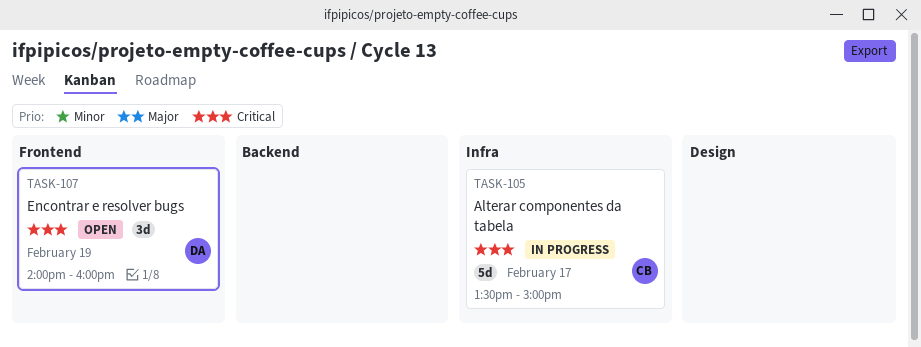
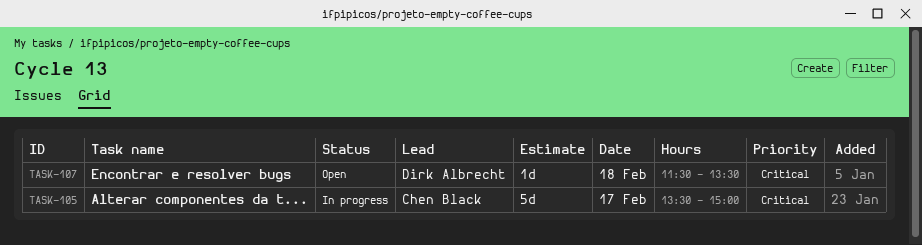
TASK-107, estimate: 3d -> 1d
TASK-107, day: Feb 19 -> Feb 18
TASK-107, begins: 14:00 -> 11:30
TASK-107, ends: 16:00 -> 13:30

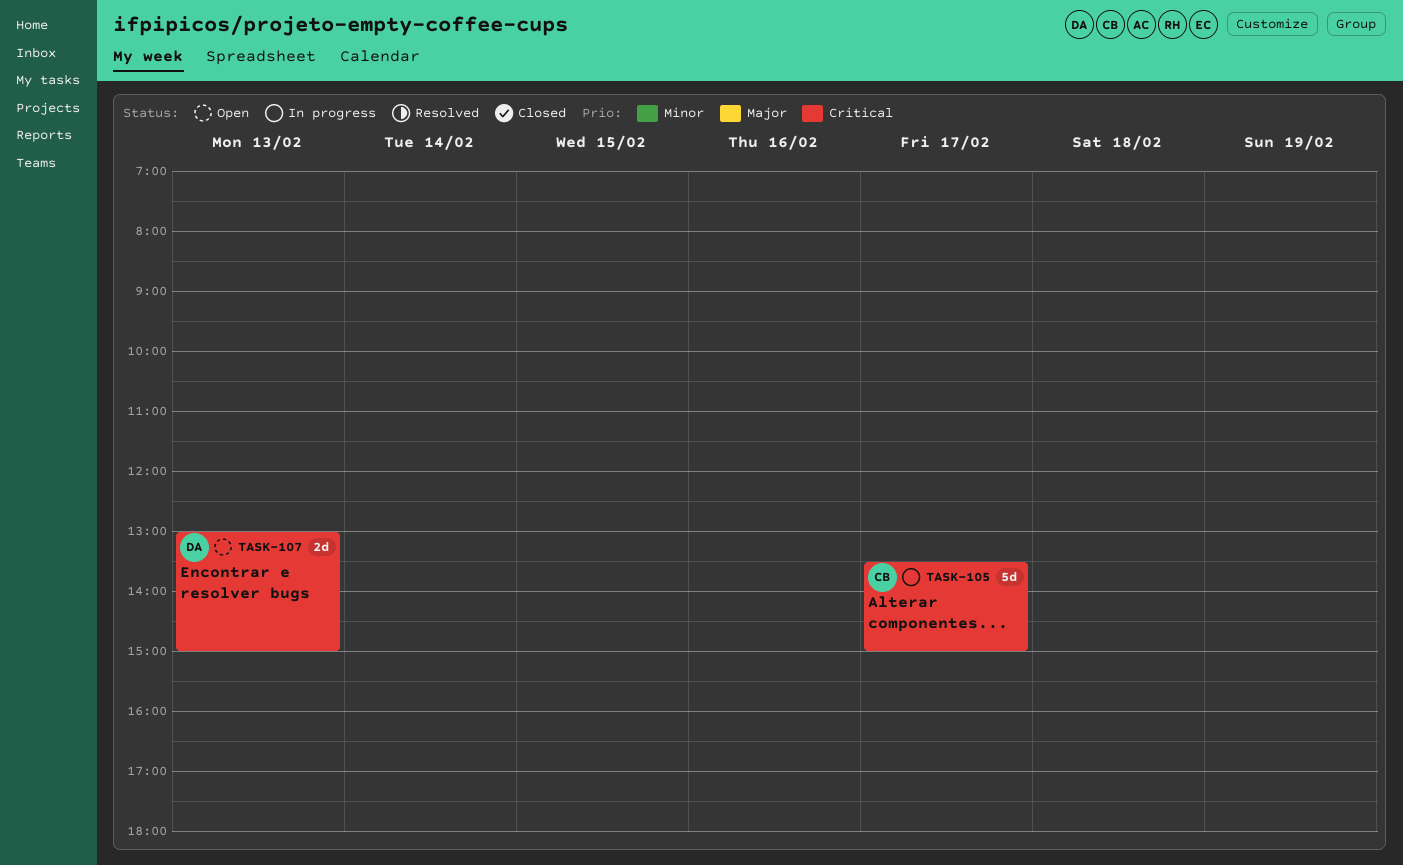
TASK-107, estimate: 1d -> 2d
TASK-107, day: Feb 18 -> Feb 13
TASK-107, begins: 11:30 -> 13:00
TASK-107, ends: 13:30 -> 15:00

